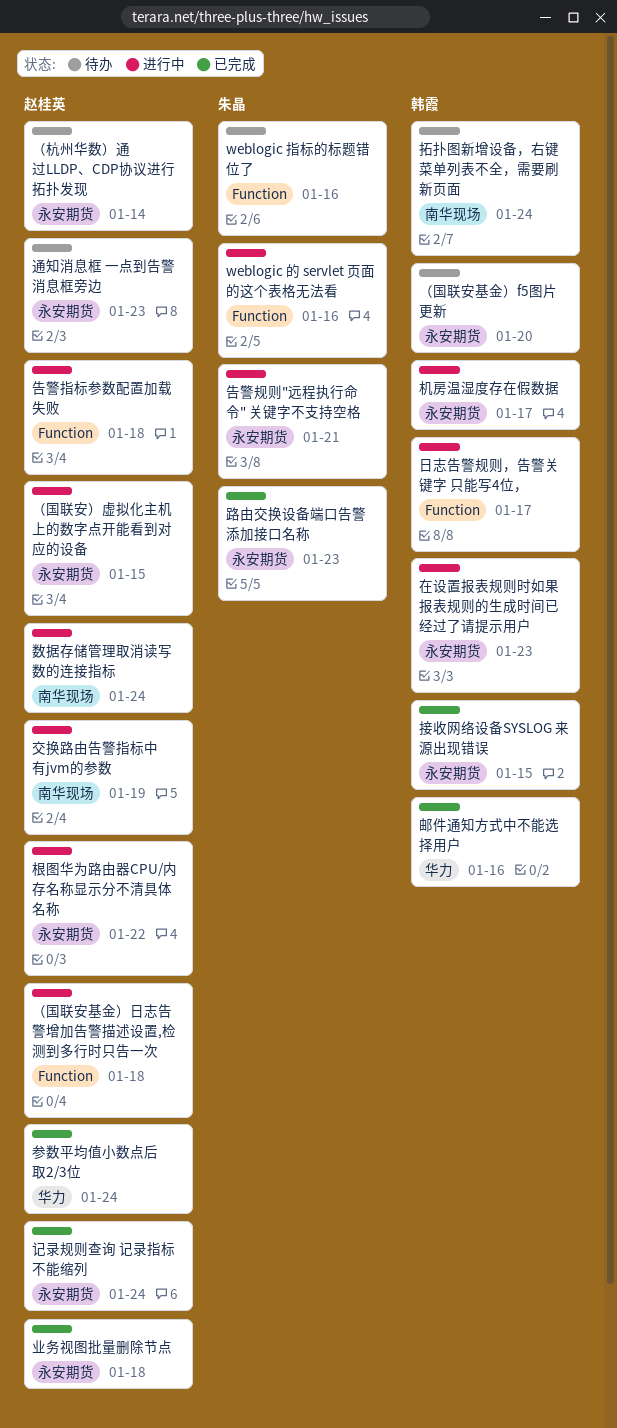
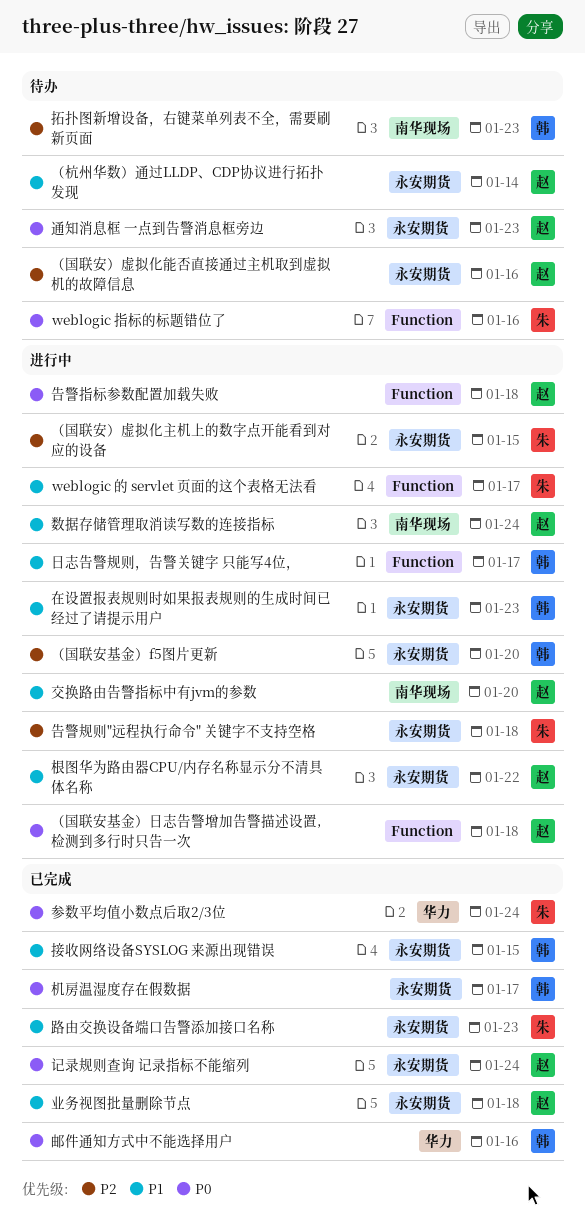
weblogic 的 servlet 页面的这个表格无法看, due: Jan 16 -> Jan 17
交换路由告警指标中有jvm的参数, due: Jan 19 -> Jan 20
参数平均值小数点后取2/3位, owner: 赵桂英 -> 朱晶
告警规则"远程执行命令" 关键字不支持空格, due: Jan 21 -> Jan 18
拓扑图新增设备，右键菜单列表不全，需要刷新页面, due: Jan 24 -> Jan 23
机房温湿度存在假数据, status: 进行中 -> 已完成
（国联安基金）f5图片更新, status: 待办 -> 进行中
（国联安）虚拟化主机上的数字点开能看到对应的设备, owner: 赵桂英 -> 朱晶
（国联安）虚拟化能否直接通过主机取到虚拟机的故障信息: none -> present

